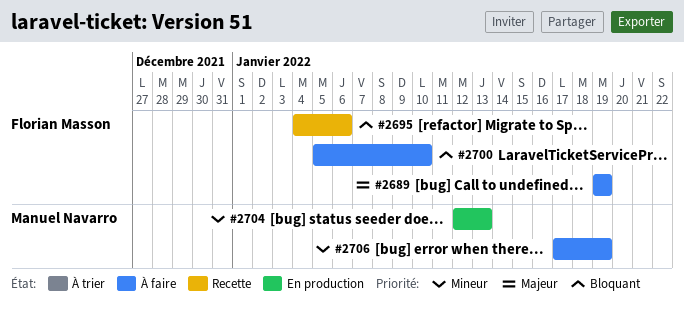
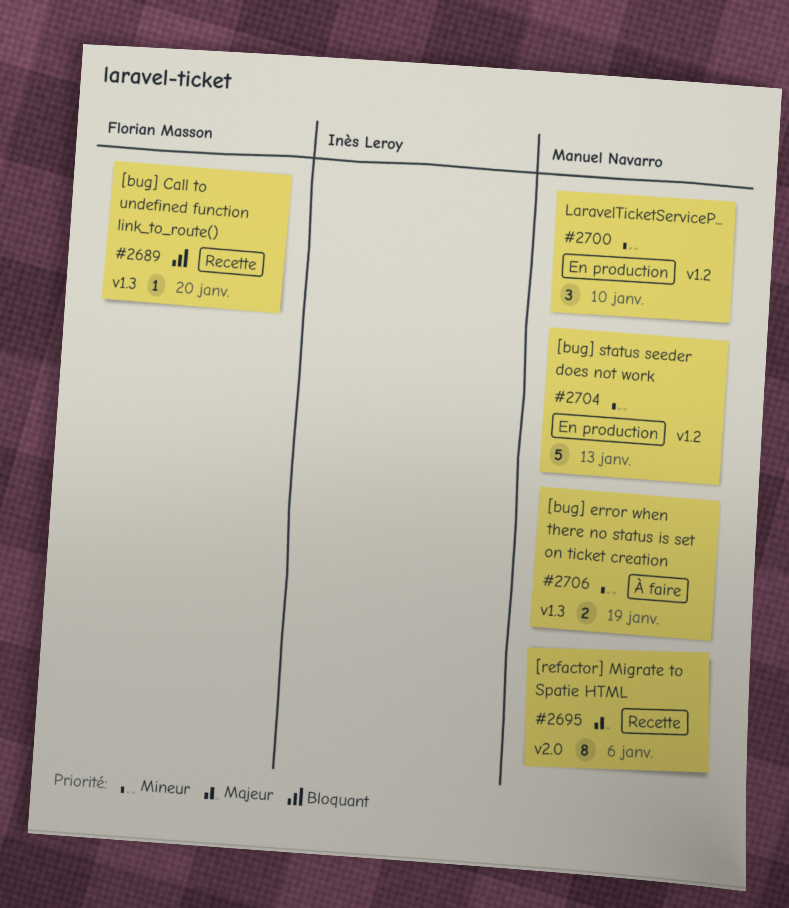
#2689, status: À faire -> Recette
#2689, priority: Majeur -> Bloquant
#2689, due: Jan 19 -> Jan 20
#2695, owner: Florian Masson -> Manuel Navarro
#2695, priority: Bloquant -> Majeur
#2700, status: À faire -> En production
#2700, owner: Florian Masson -> Manuel Navarro
#2700, priority: Bloquant -> Mineur

